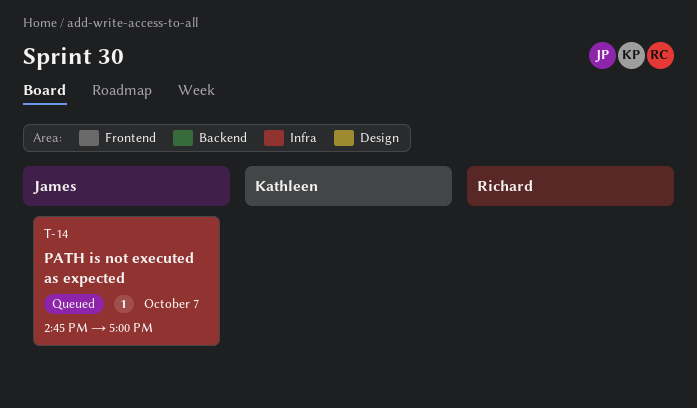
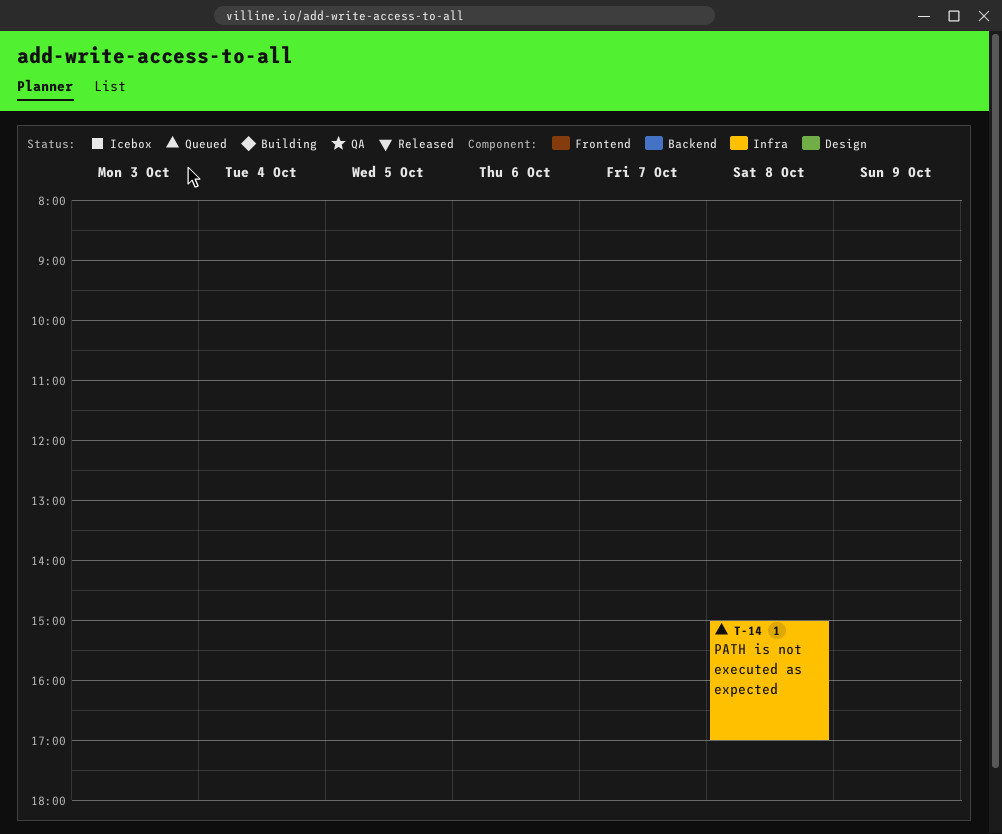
T-14, day: Oct 7 -> Oct 8
T-14, begins: 14:45 -> 15:00

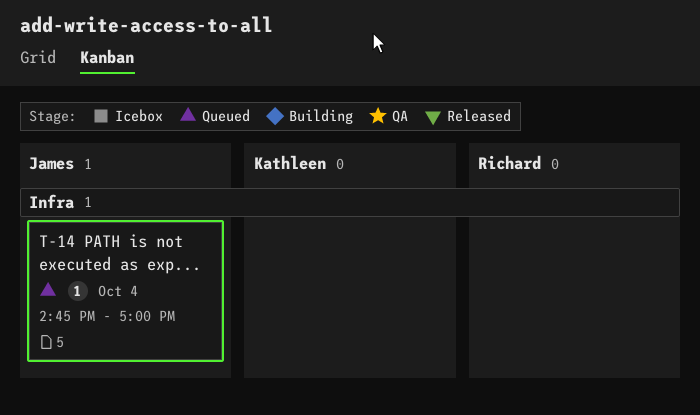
T-14, day: Oct 8 -> Oct 4
T-14, begins: 15:00 -> 14:45

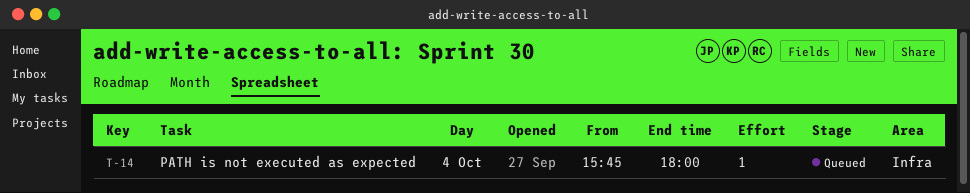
T-14, begins: 14:45 -> 15:45
T-14, ends: 17:00 -> 18:00

